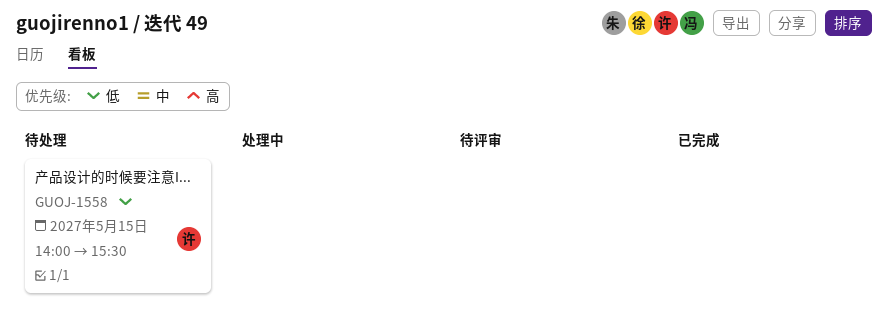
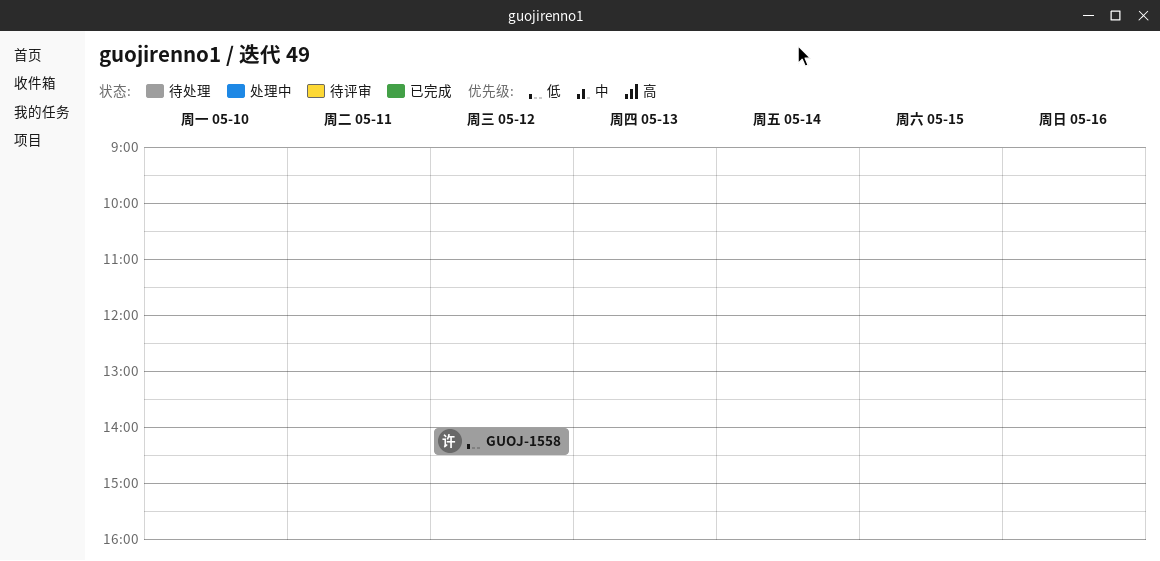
GUOJ-1558, day: May 15 -> May 12
GUOJ-1558, ends: 15:30 -> 14:30

